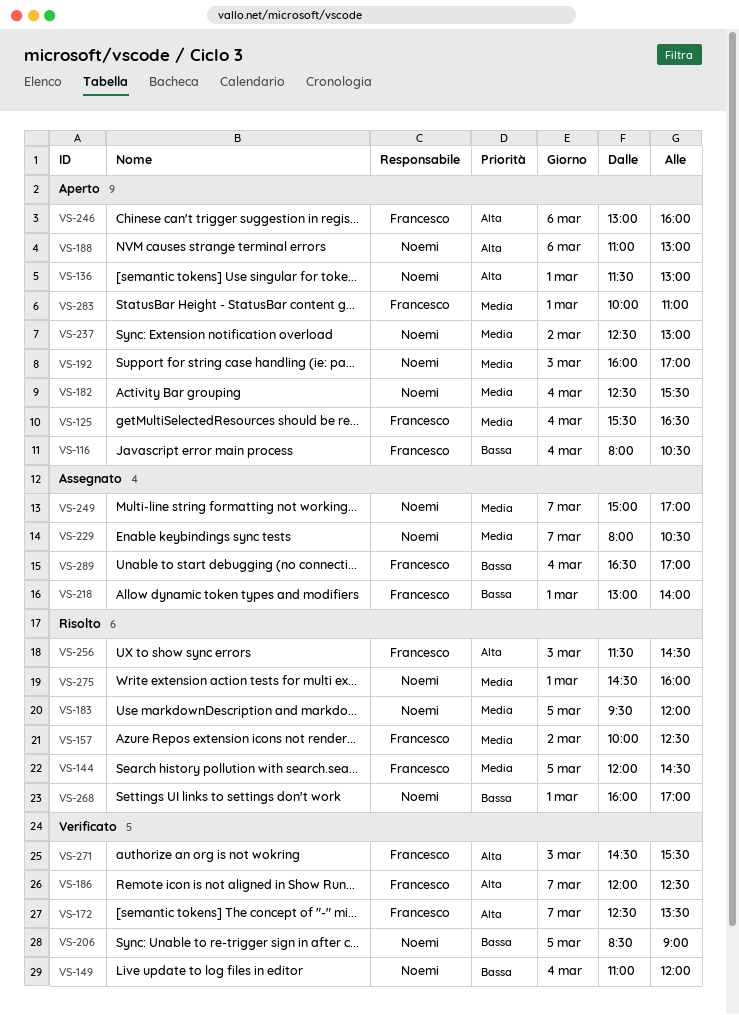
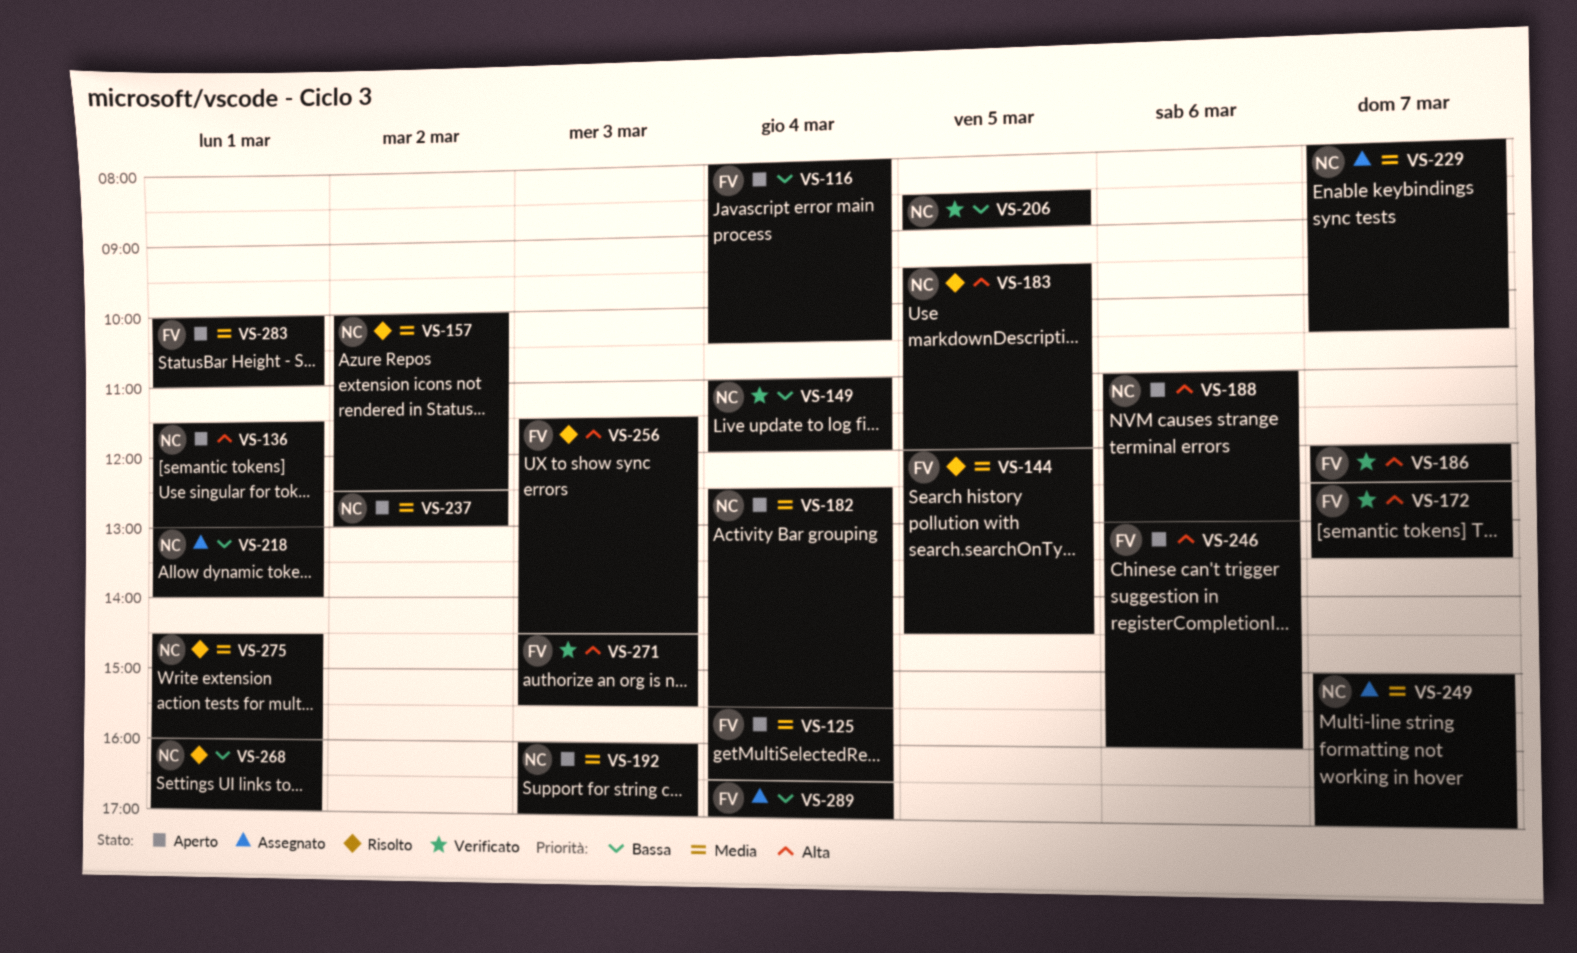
VS-157, owner: Francesco -> Noemi
VS-183, priority: Media -> Alta
VS-218, owner: Francesco -> Noemi

